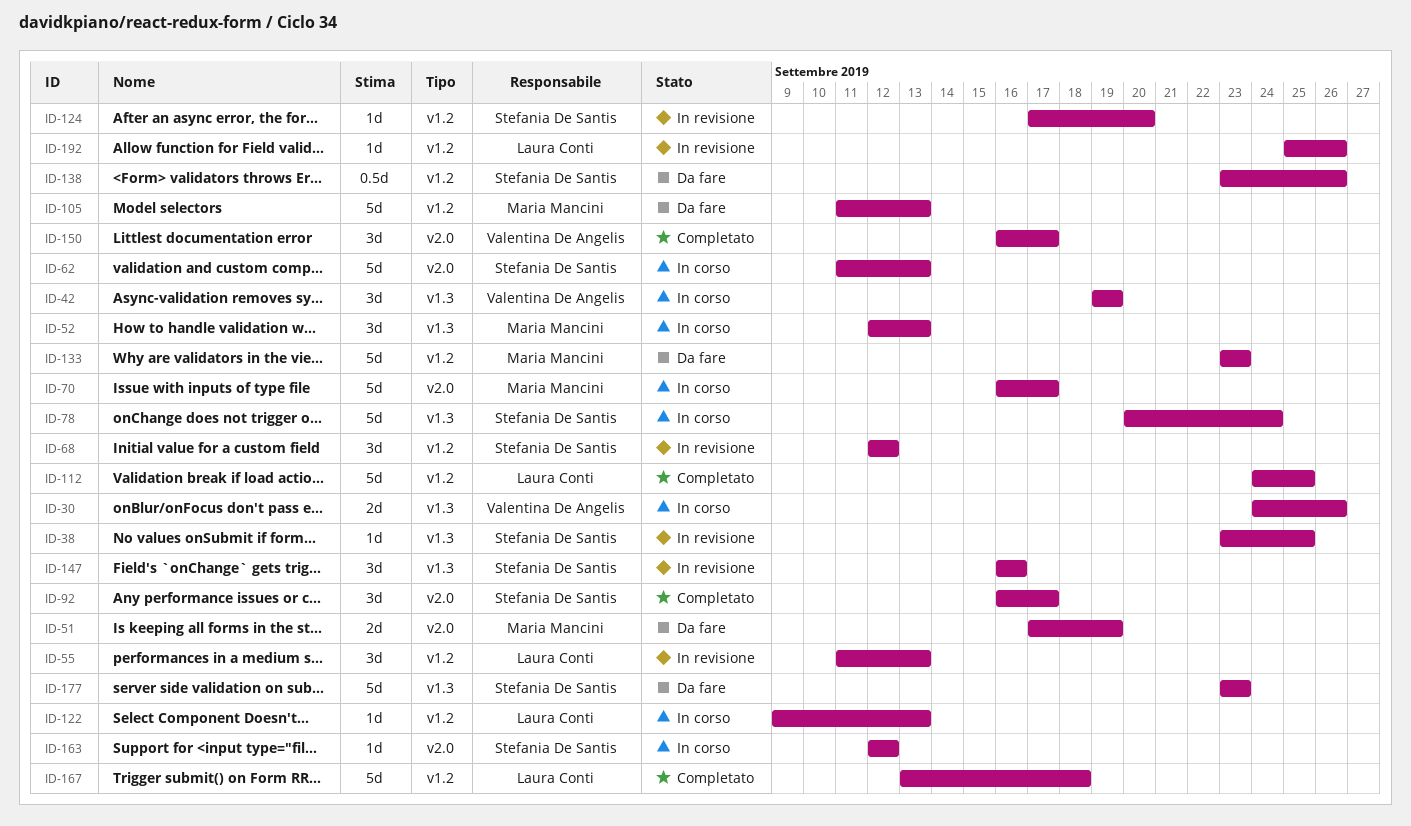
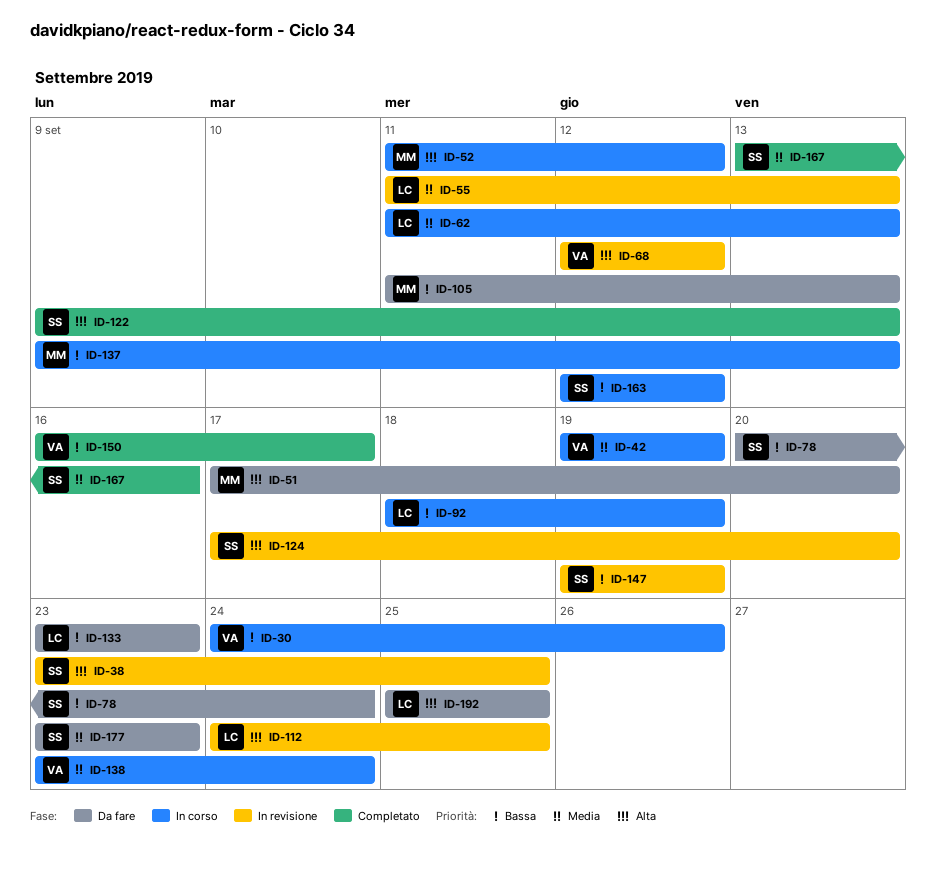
ID-51, due: Sep 19 -> Sep 20
ID-52, start: Sep 12 -> Sep 11
ID-52, due: Sep 13 -> Sep 12
ID-62, owner: Stefania De Santis -> Laura Conti
ID-68, owner: Stefania De Santis -> Valentina De Angelis
ID-70: present -> none
ID-78, status: In corso -> Da fare
ID-92, status: Completato -> In corso
ID-92, owner: Stefania De Santis -> Laura Conti
ID-92, start: Sep 16 -> Sep 18
ID-92, due: Sep 17 -> Sep 19
ID-112, status: Completato -> In revisione
ID-122, status: In corso -> Completato
ID-122, owner: Laura Conti -> Stefania De Santis
ID-133, owner: Maria Mancini -> Laura Conti
ID-137: none -> present
ID-138, status: Da fare -> In corso
ID-138, owner: Stefania De Santis -> Valentina De Angelis
ID-138, due: Sep 26 -> Sep 24
ID-147, start: Sep 16 -> Sep 19
ID-147, due: Sep 16 -> Sep 19
ID-167, owner: Laura Conti -> Stefania De Santis
ID-167, due: Sep 18 -> Sep 16
ID-192, status: In revisione -> Da fare
ID-192, due: Sep 26 -> Sep 25

